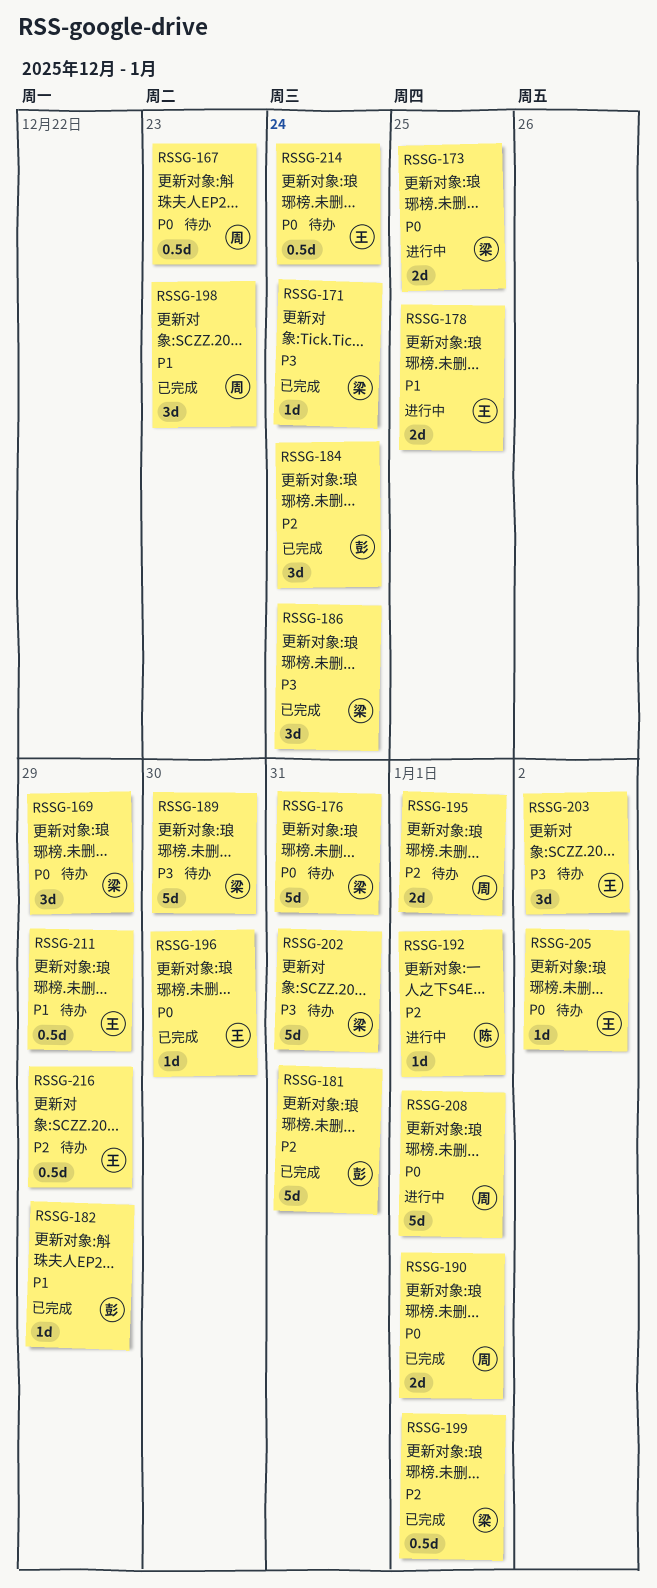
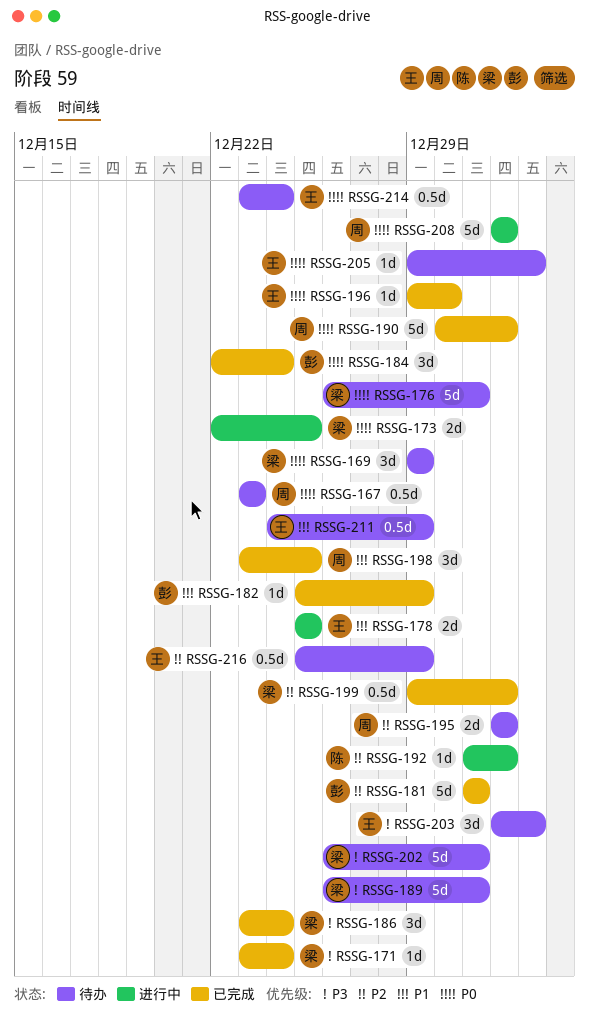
RSSG-184, priority: P2 -> P0
RSSG-189, due: Dec 30 -> Dec 31
RSSG-190, estimate: 2d -> 5d
RSSG-198, due: Dec 23 -> Dec 25

